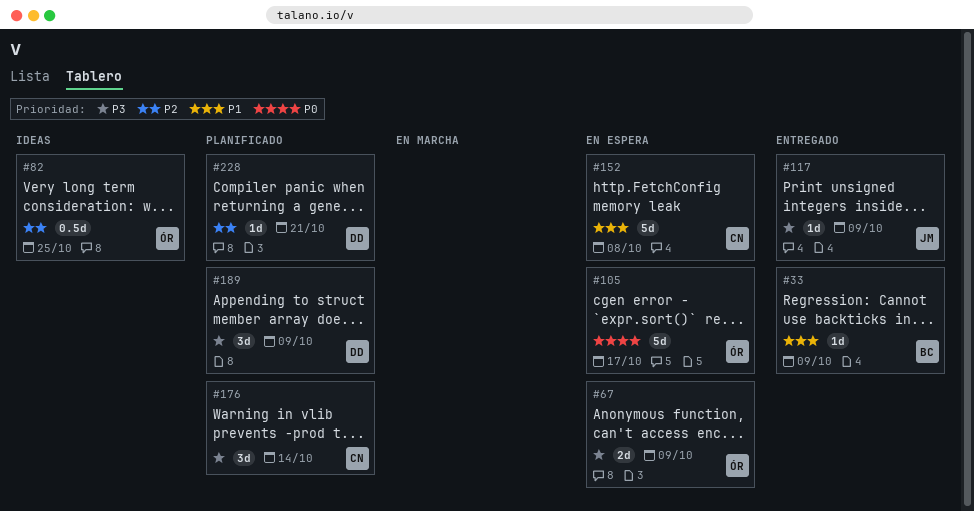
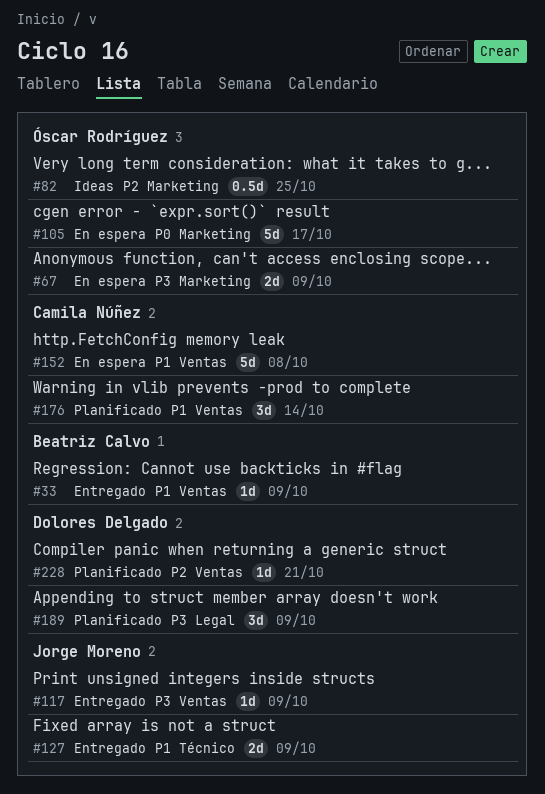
#127: none -> present
#176, priority: P3 -> P1

